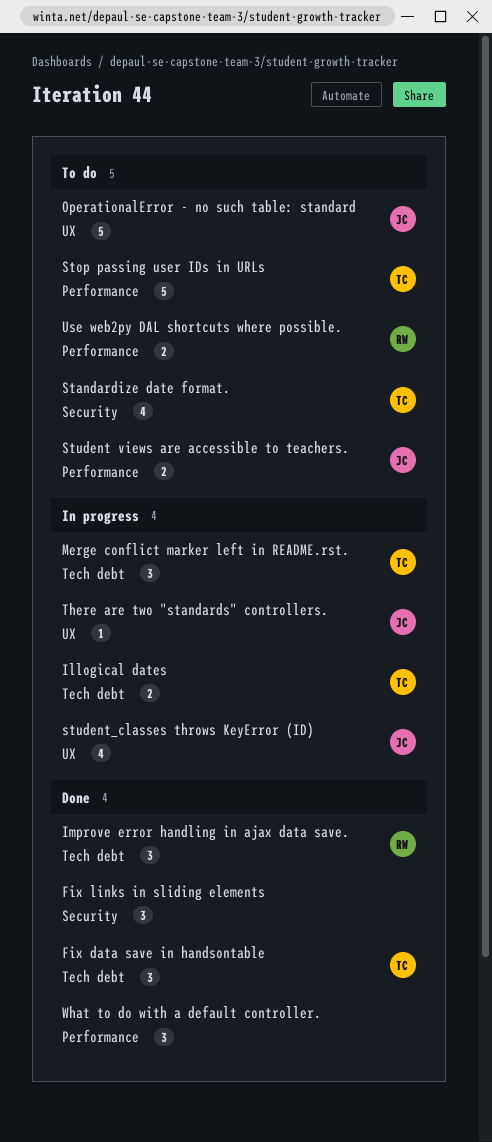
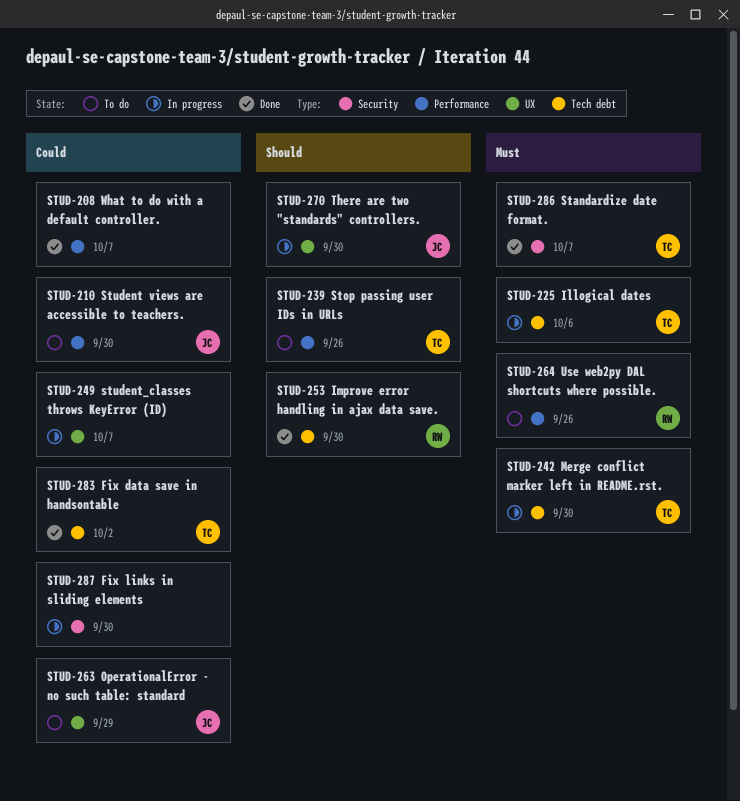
Fix links in sliding elements, status: Done -> In progress
Standardize date format., status: To do -> Done
student_classes throws KeyError (ID), owner: JC -> none

